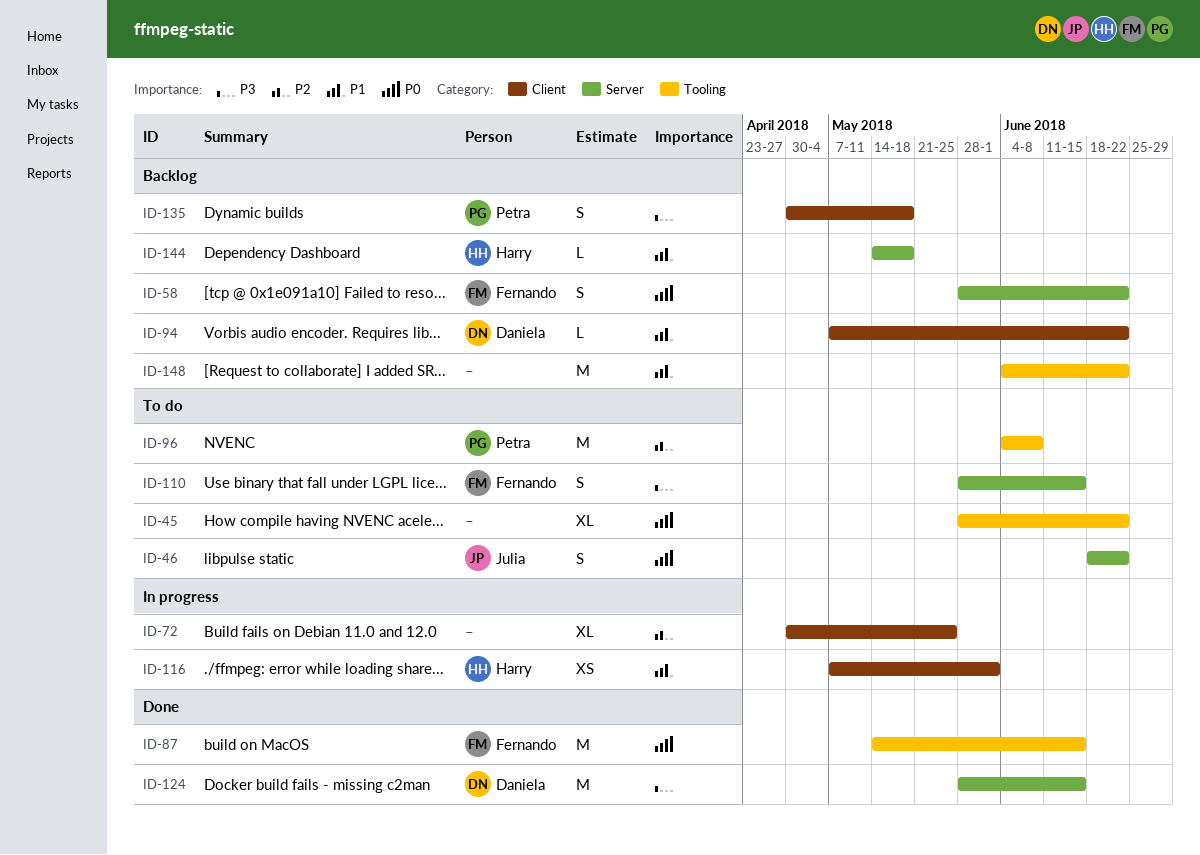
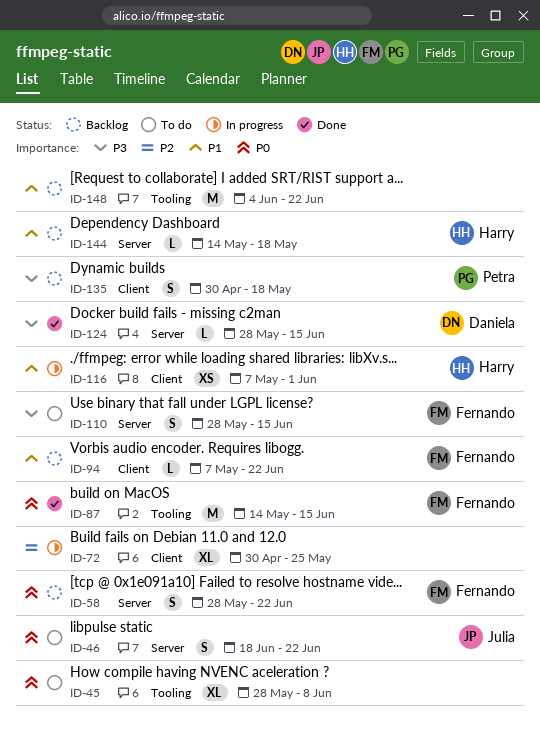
ID-45, due: Jun 22 -> Jun 8
ID-94, owner: Daniela -> Fernando
ID-96: present -> none
ID-124, estimate: M -> L

